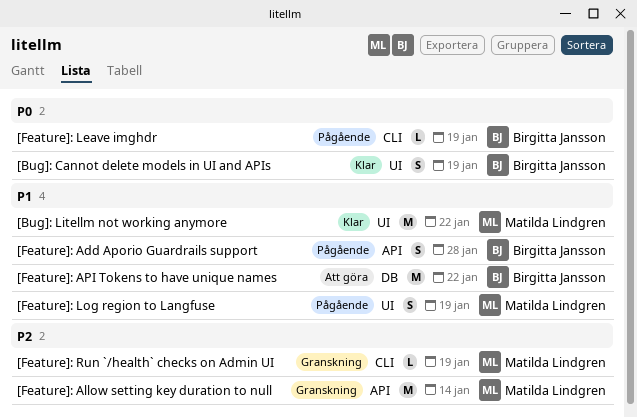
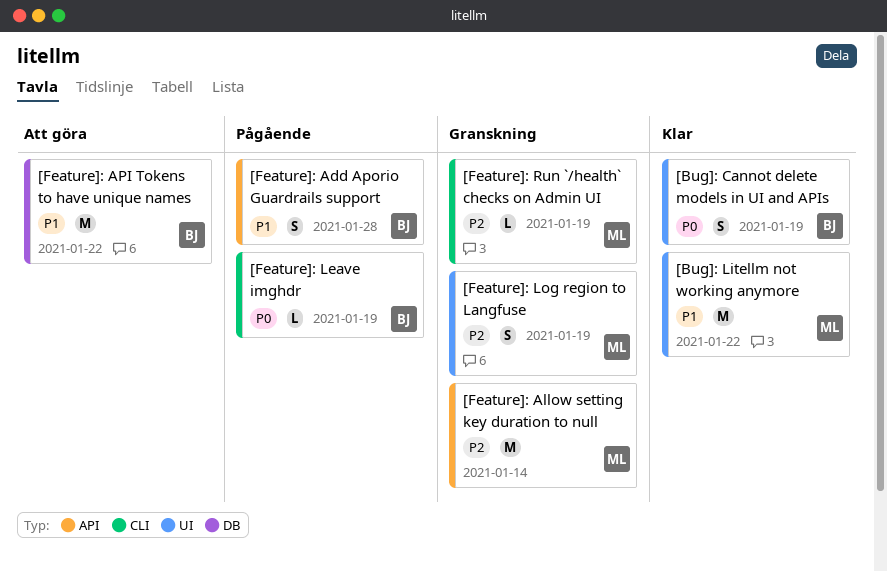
[Feature]: Log region to Langfuse, status: Pågående -> Granskning
[Feature]: Log region to Langfuse, priority: P1 -> P2

